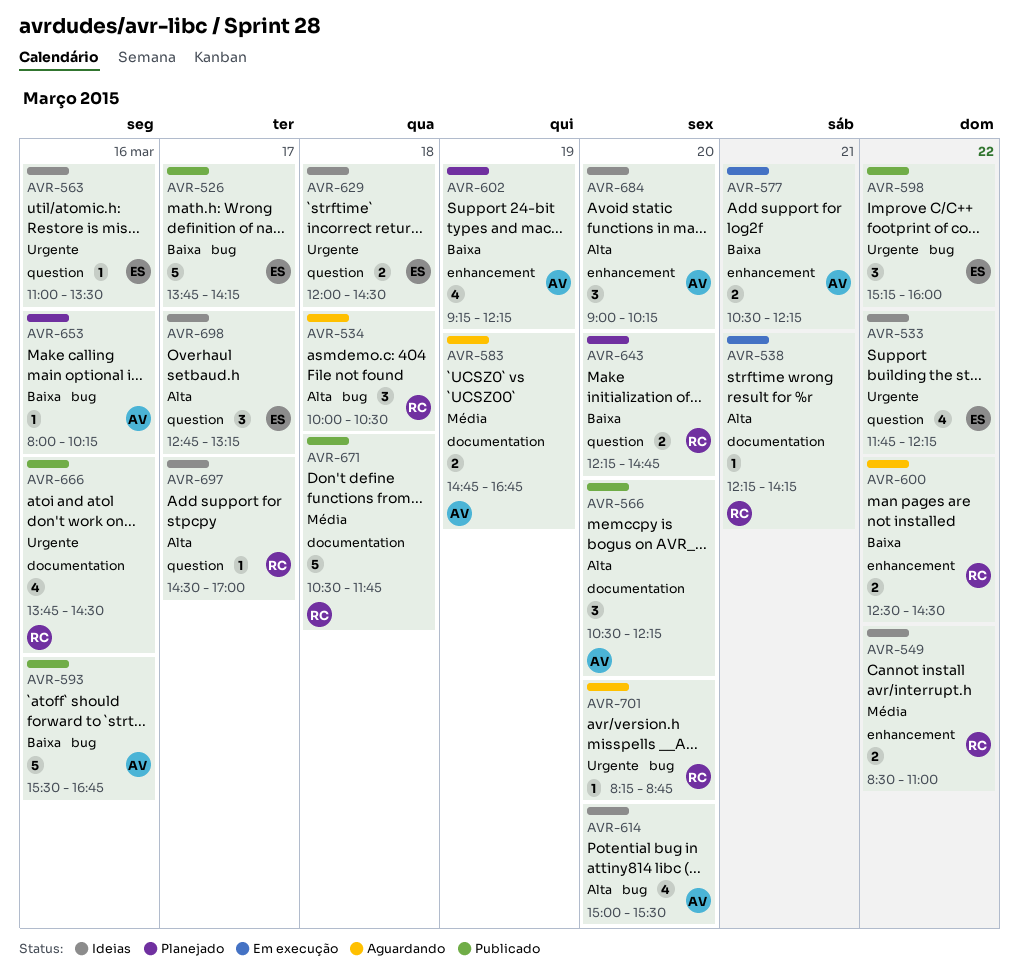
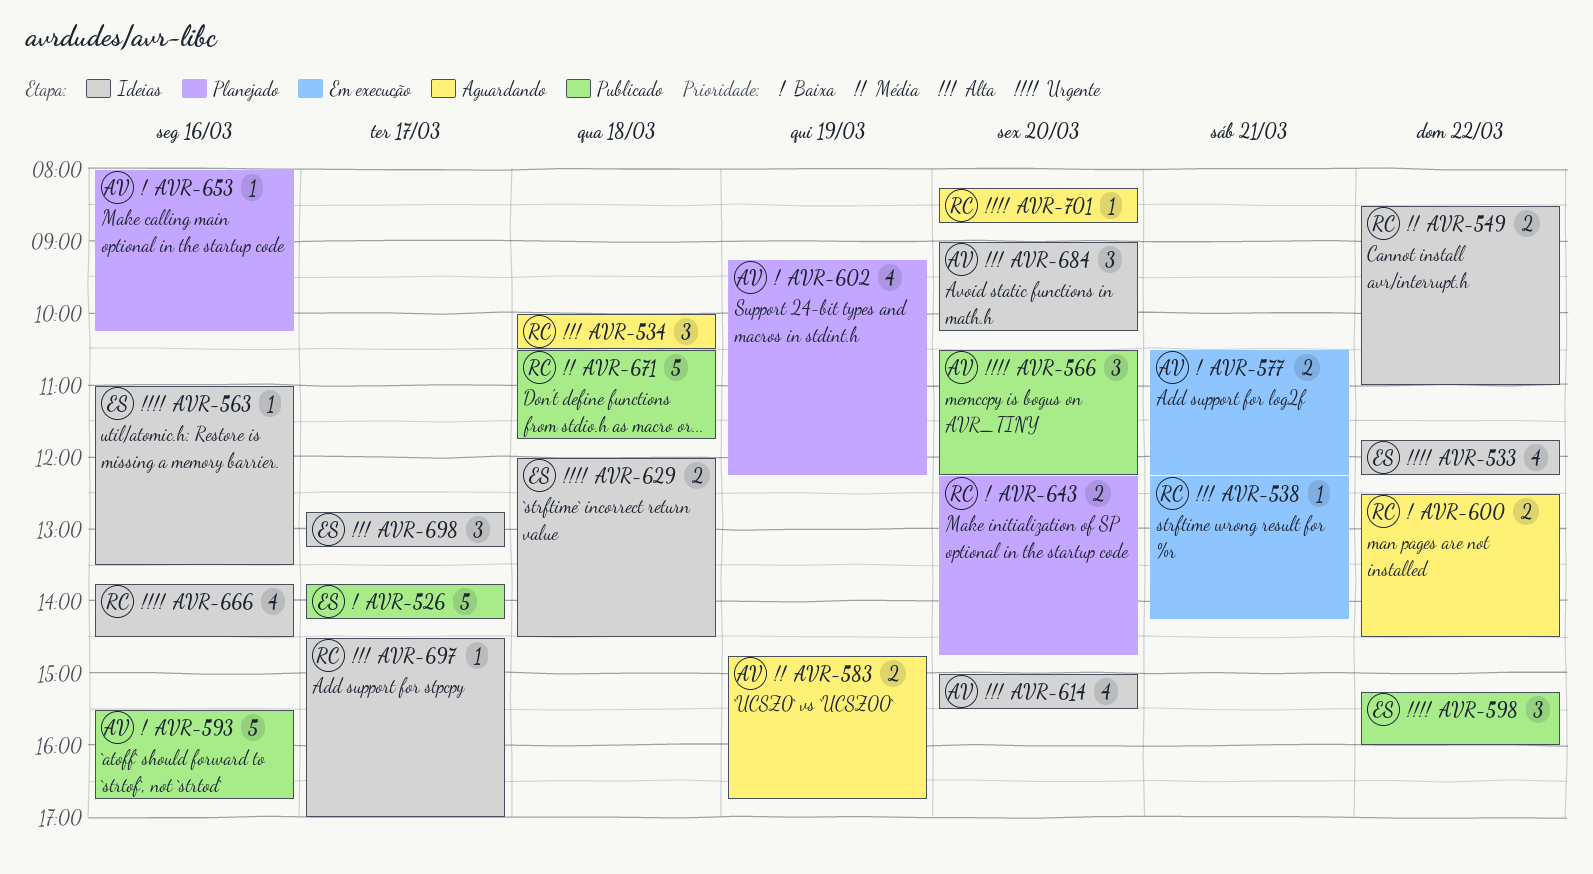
AVR-566, priority: Alta -> Urgente
AVR-666, status: Publicado -> Ideias

